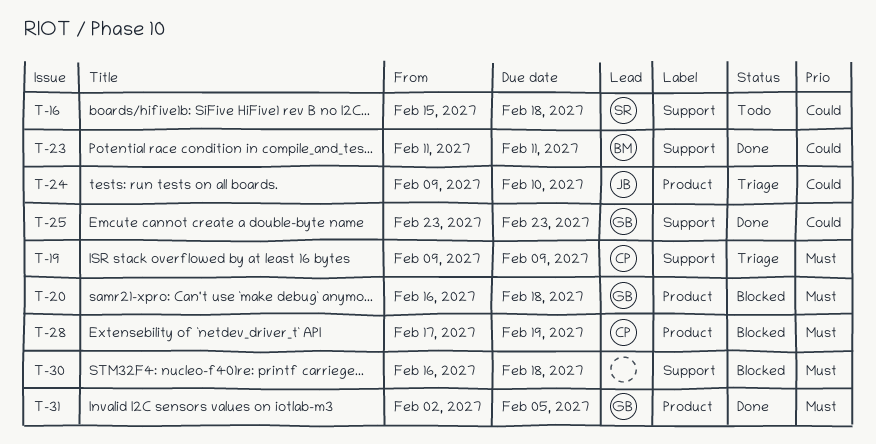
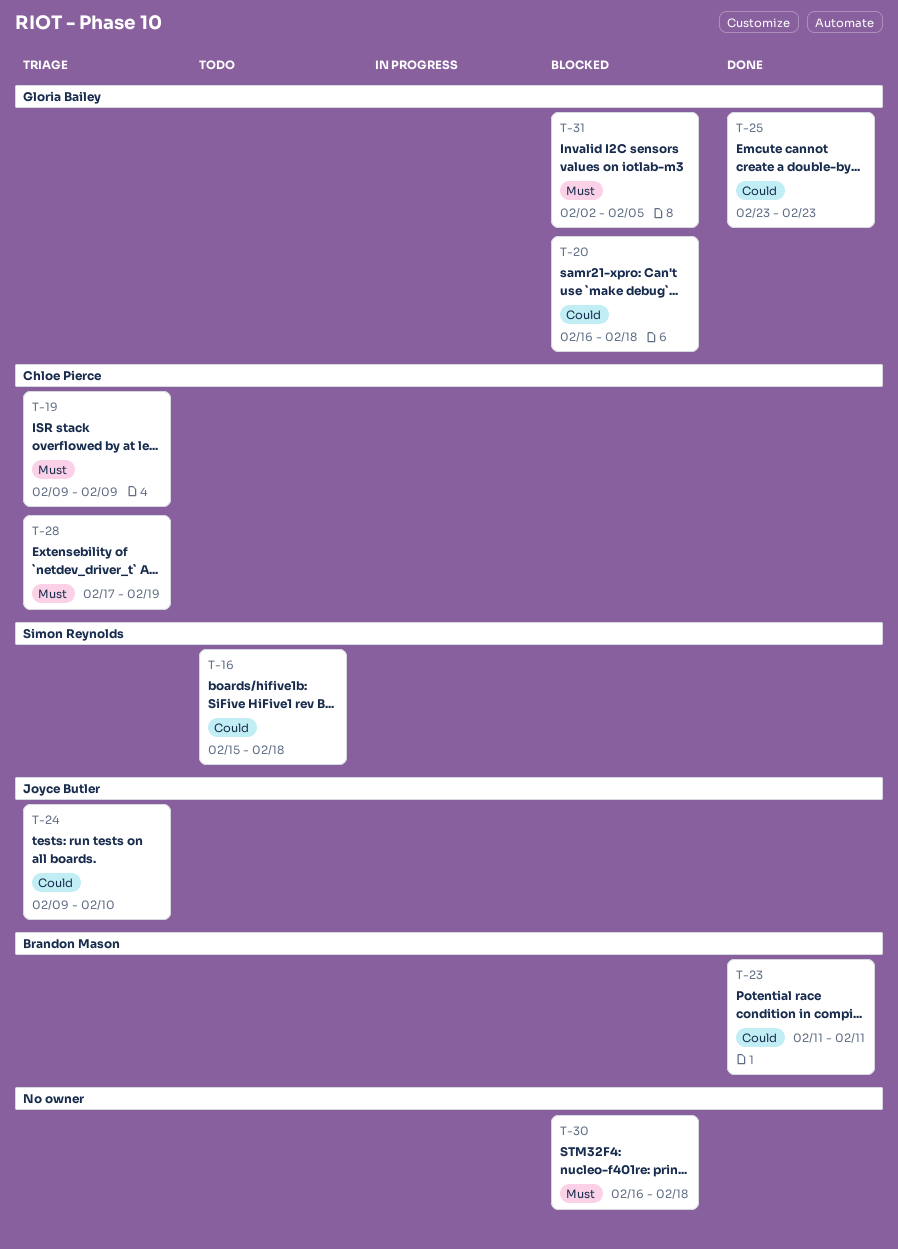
T-20, priority: Must -> Could
T-28, status: Blocked -> Triage
T-31, status: Done -> Blocked

